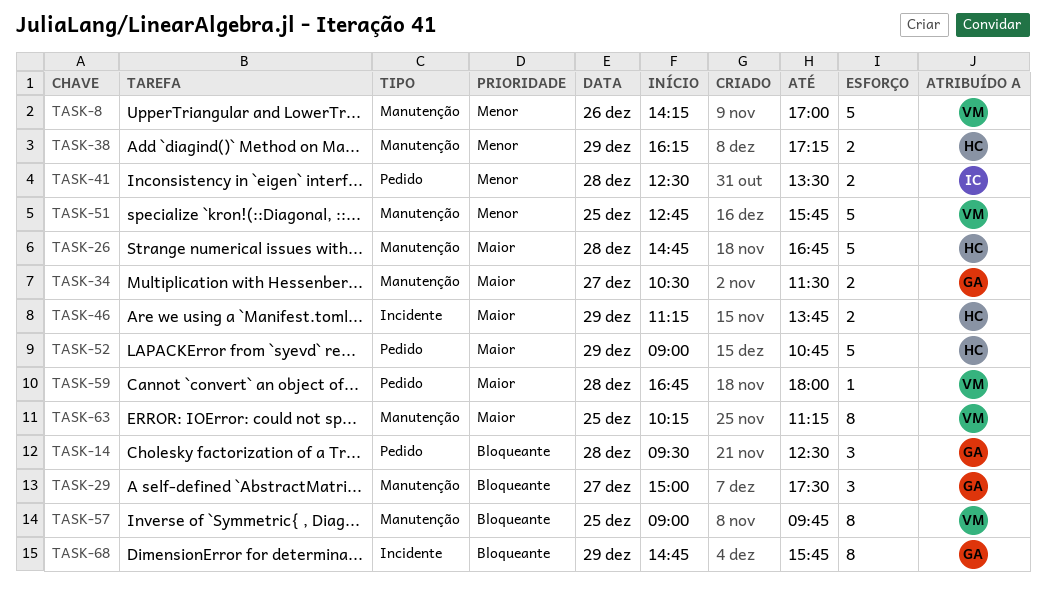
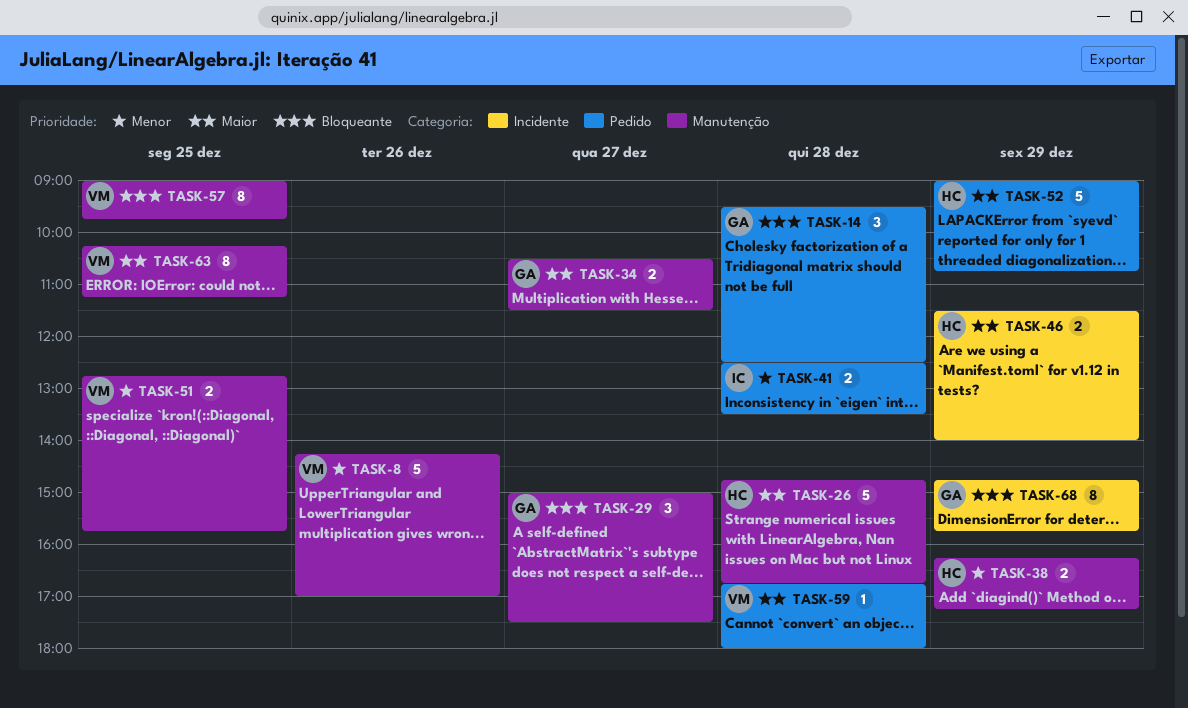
TASK-46, begins: 11:15 -> 11:30
TASK-46, ends: 13:45 -> 14:00
TASK-51, estimate: 5 -> 2

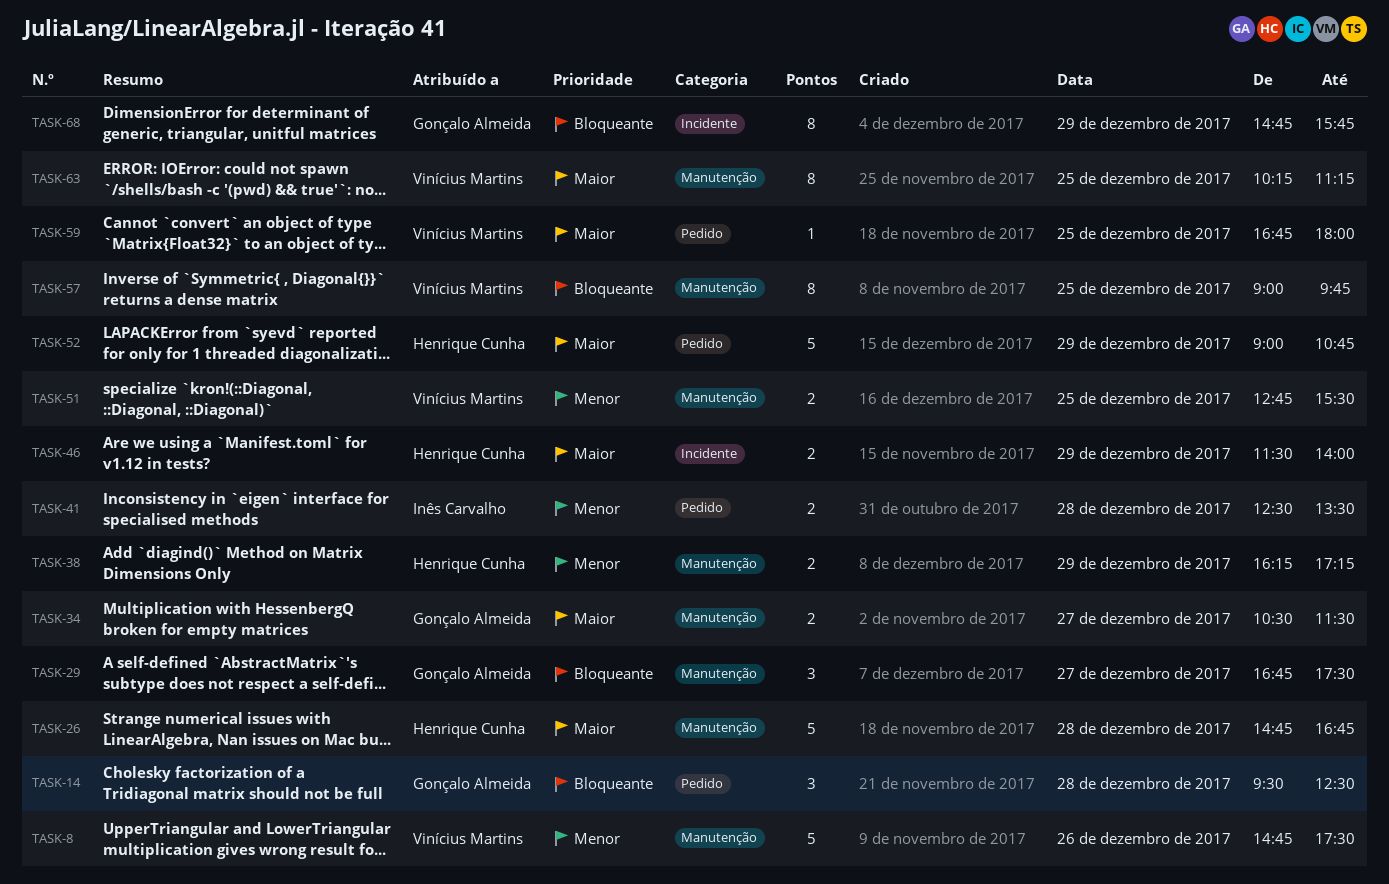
TASK-8, begins: 14:15 -> 14:45
TASK-8, ends: 17:00 -> 17:30
TASK-29, begins: 15:00 -> 16:45
TASK-51, ends: 15:45 -> 15:30
TASK-59, day: Dec 28 -> Dec 25

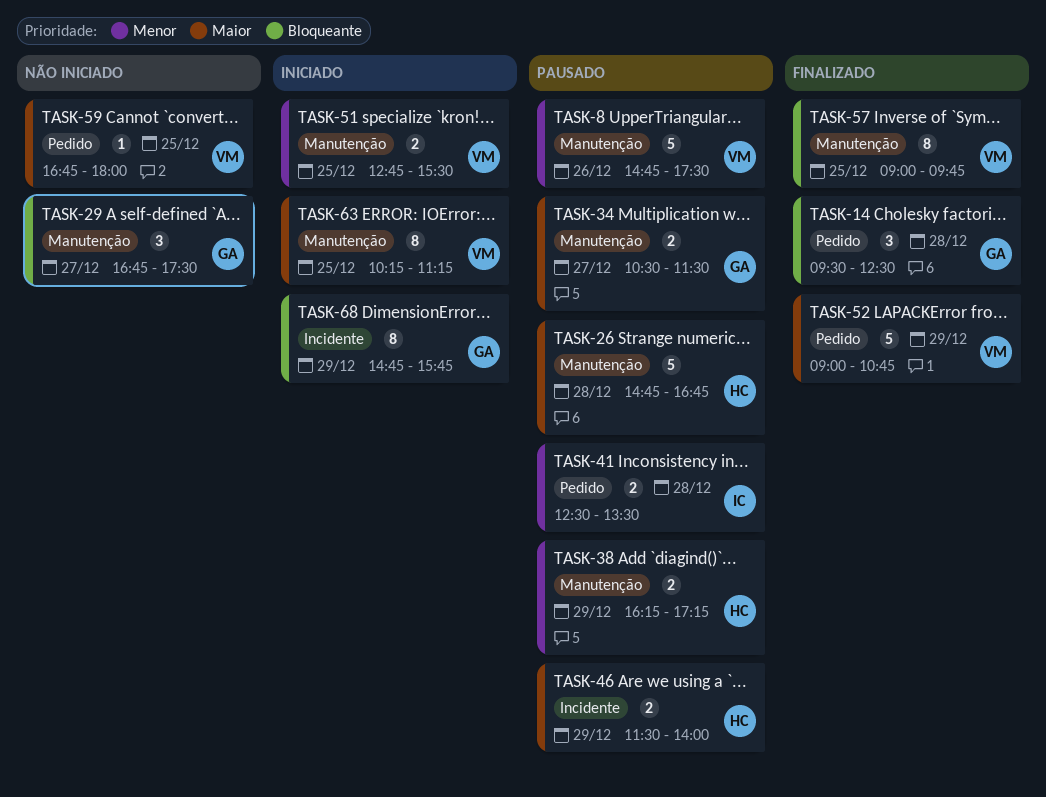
TASK-52, owner: Henrique Cunha -> Vinícius Martins

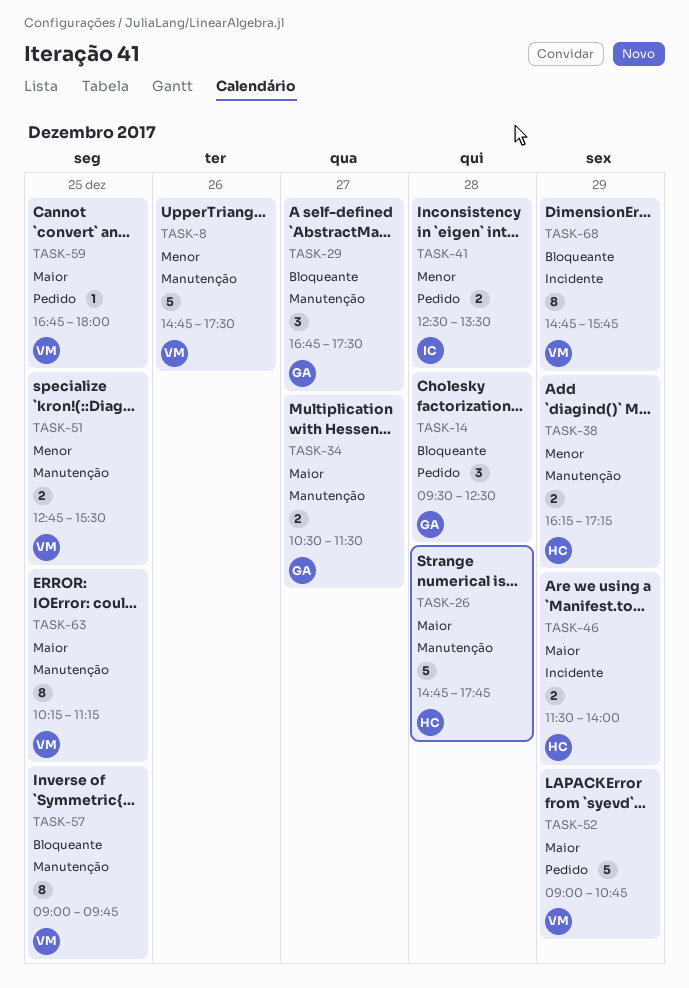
TASK-26, ends: 16:45 -> 17:45
TASK-68, owner: GA -> VM

